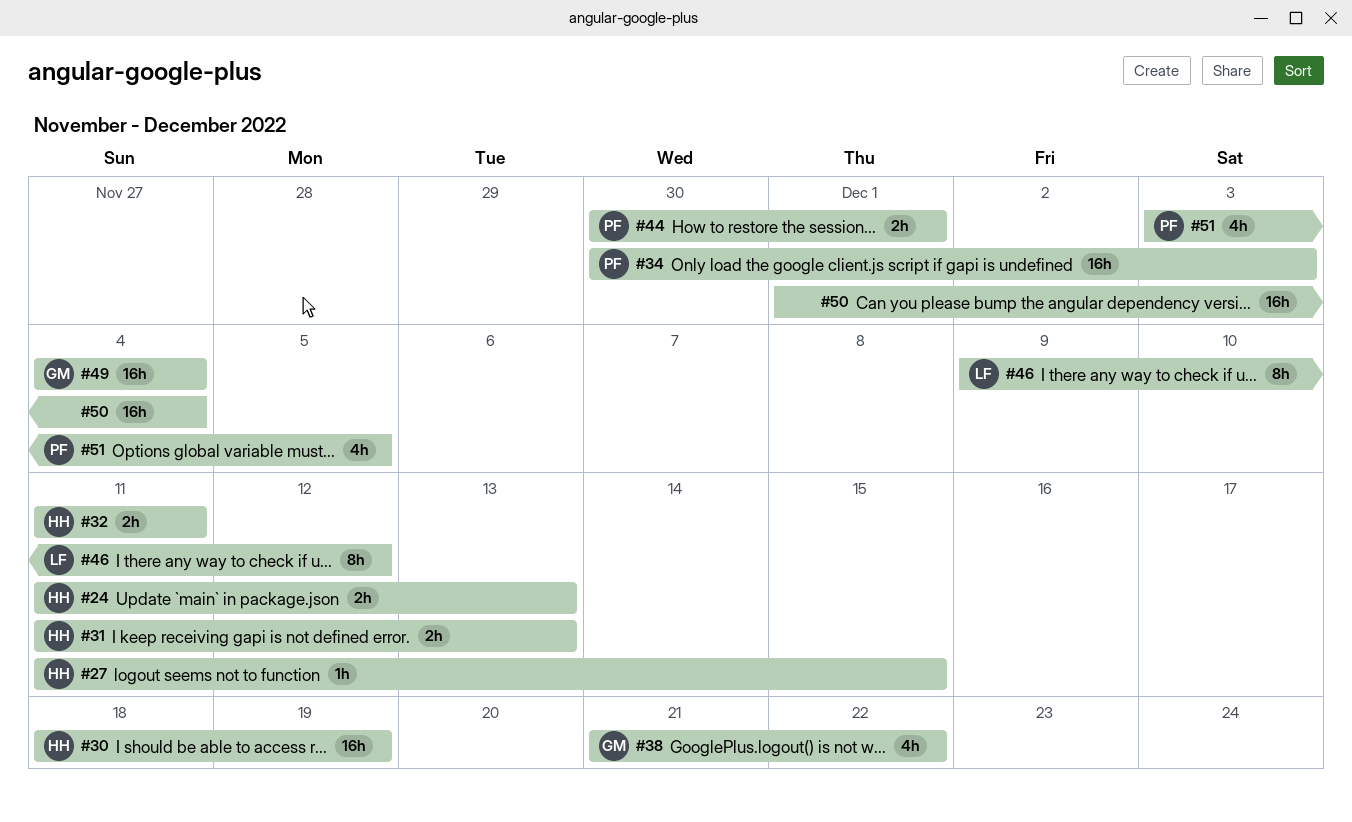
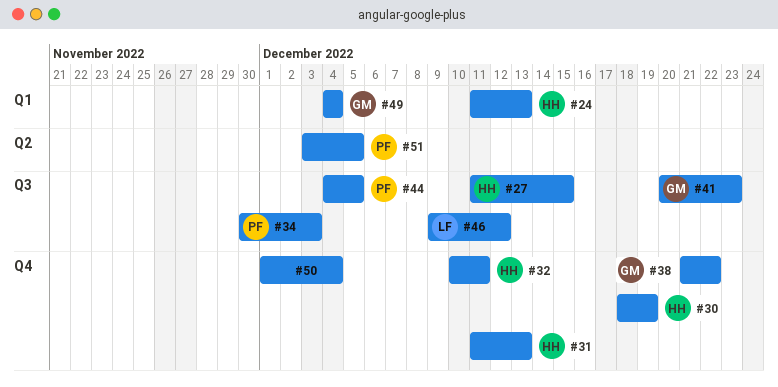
#32, start: Dec 11 -> Dec 10
#41: none -> present
#44, start: Nov 30 -> Dec 4
#44, due: Dec 1 -> Dec 5

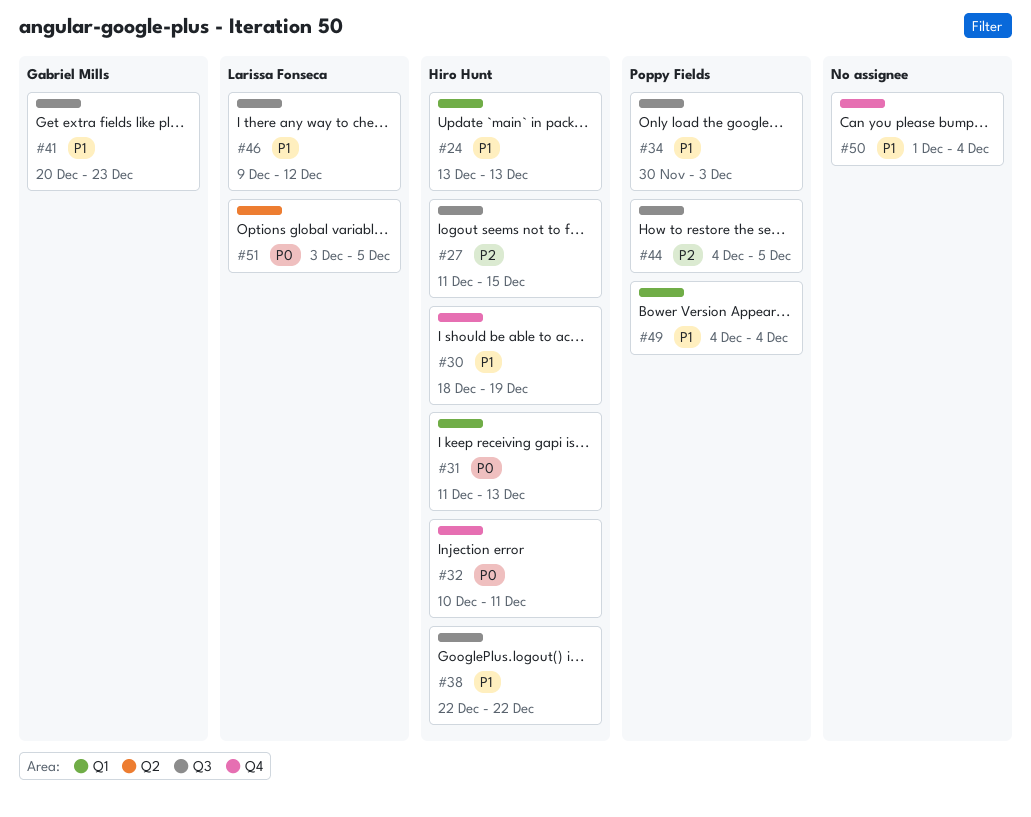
#24, start: Dec 11 -> Dec 13
#31, label: Q4 -> Q1
#38, owner: Gabriel Mills -> Hiro Hunt
#38, label: Q4 -> Q3
#38, start: Dec 21 -> Dec 22
#49, owner: Gabriel Mills -> Poppy Fields
#51, owner: Poppy Fields -> Larissa Fonseca

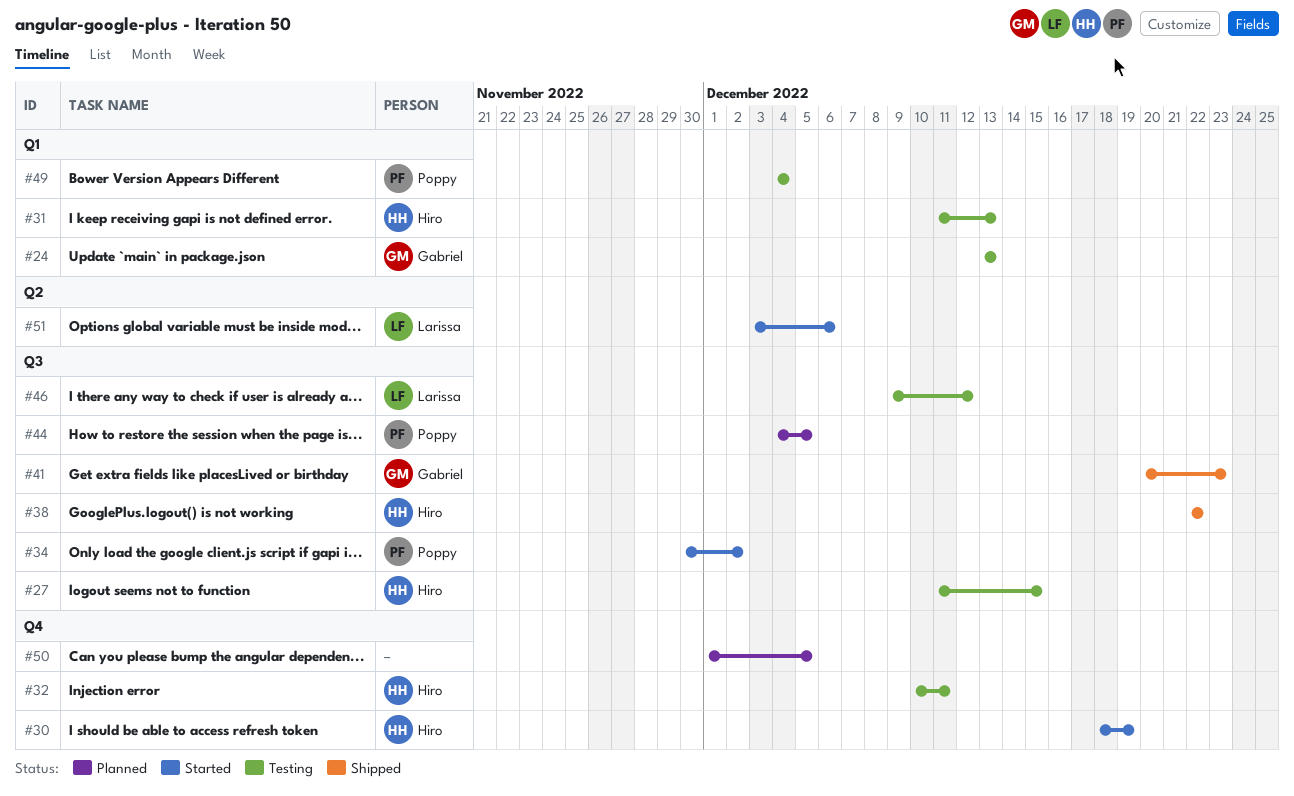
#24, owner: Hiro Hunt -> Gabriel Mills
#34, due: Dec 3 -> Dec 2
#50, due: Dec 4 -> Dec 5
#51, due: Dec 5 -> Dec 6

